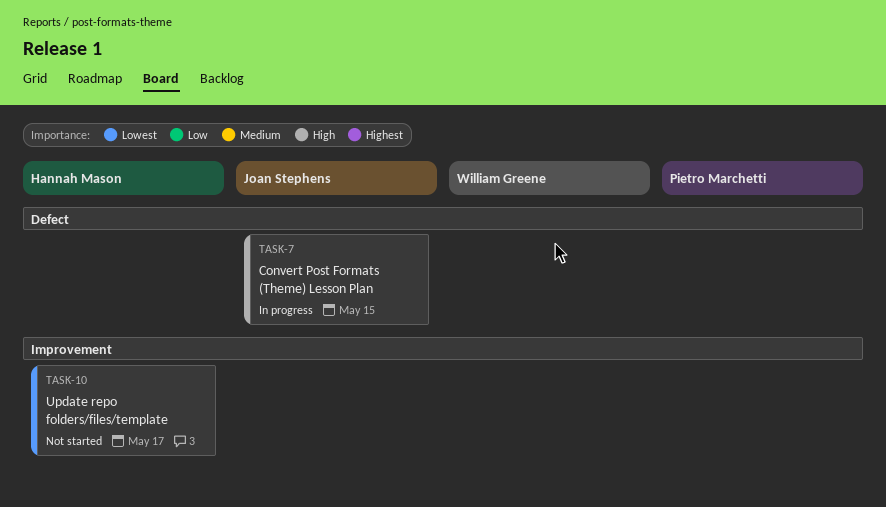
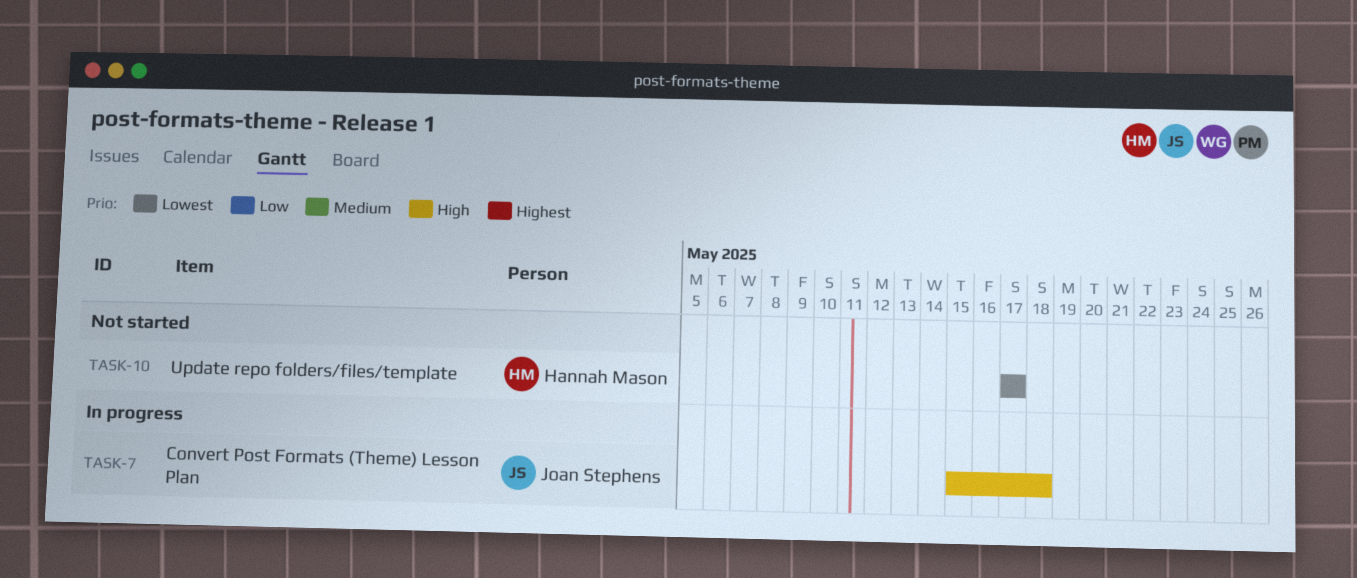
TASK-7, due: May 15 -> May 18

